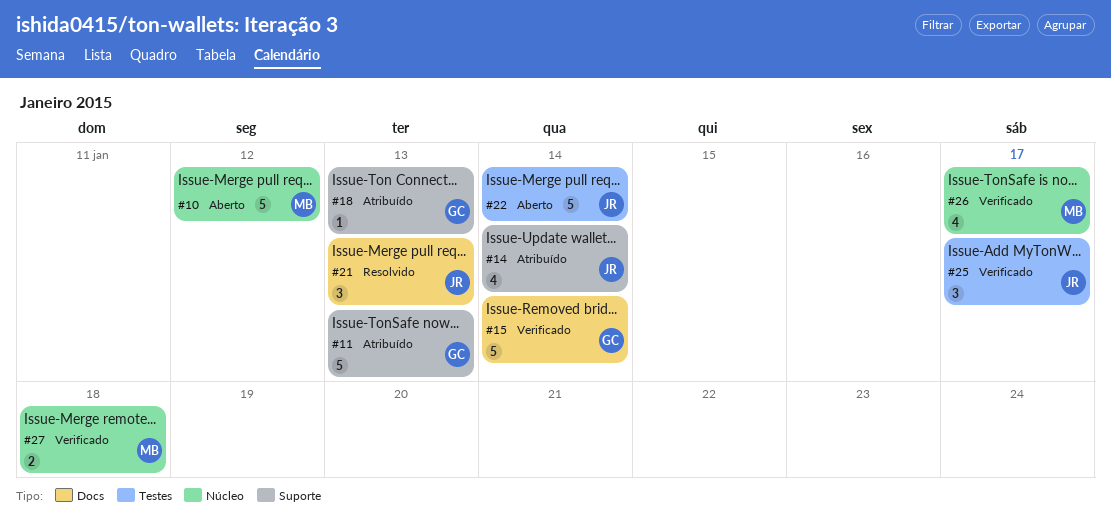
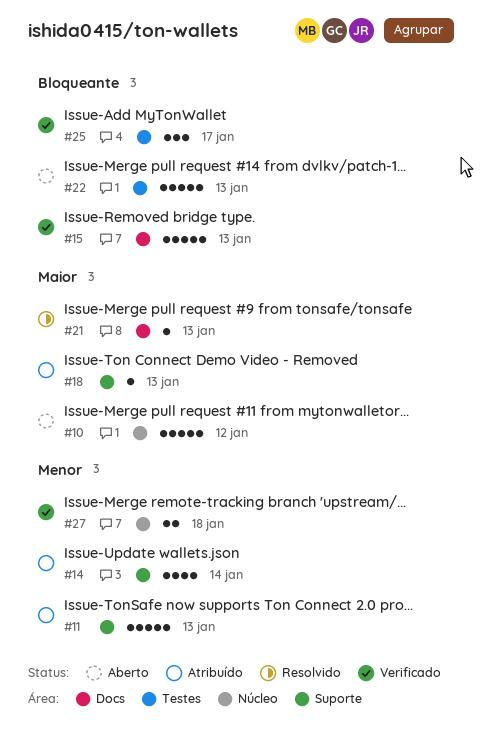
#15, due: Jan 14 -> Jan 13
#21, estimate: 3 -> 1
#22, due: Jan 14 -> Jan 13
#26: present -> none

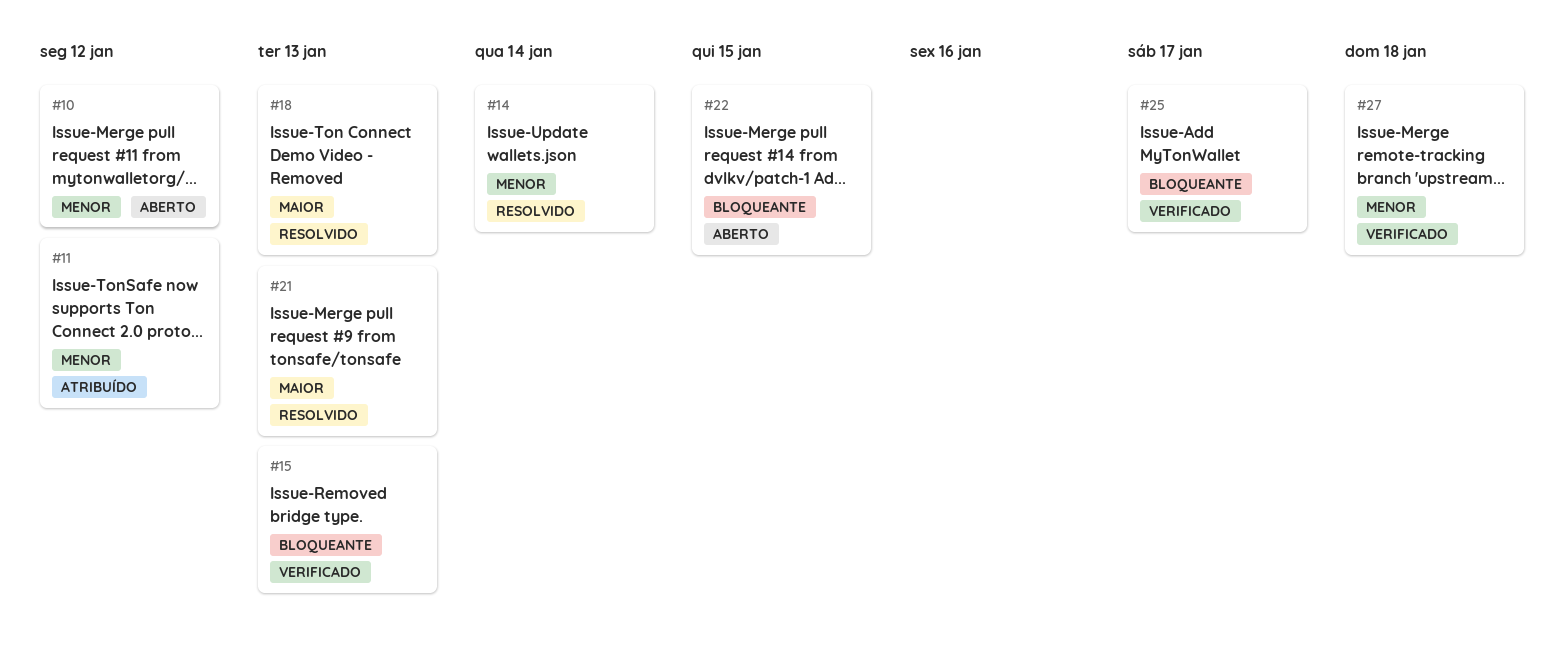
#10, priority: Maior -> Menor
#11, due: Jan 13 -> Jan 12
#14, status: Atribuído -> Resolvido
#18, status: Atribuído -> Resolvido
#22, due: Jan 13 -> Jan 15

